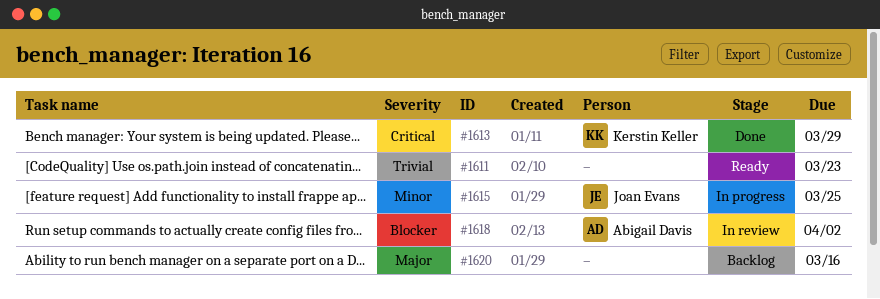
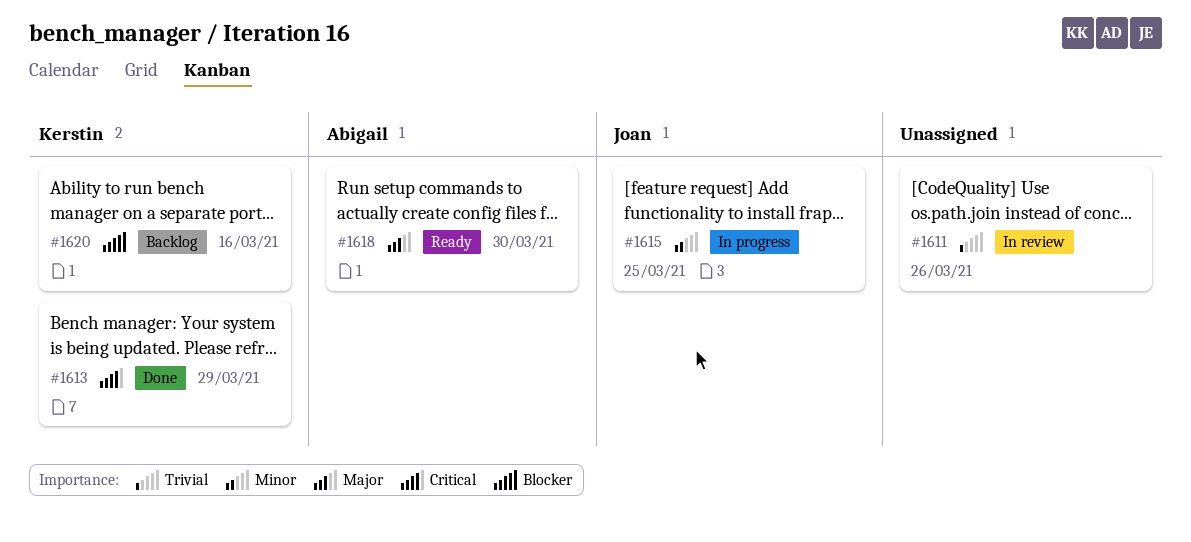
#1611, status: Ready -> In review
#1611, due: Mar 23 -> Mar 26
#1618, status: In review -> Ready
#1618, priority: Blocker -> Major
#1618, due: Apr 2 -> Mar 30
#1620, owner: none -> Kerstin Keller
#1620, priority: Major -> Blocker

